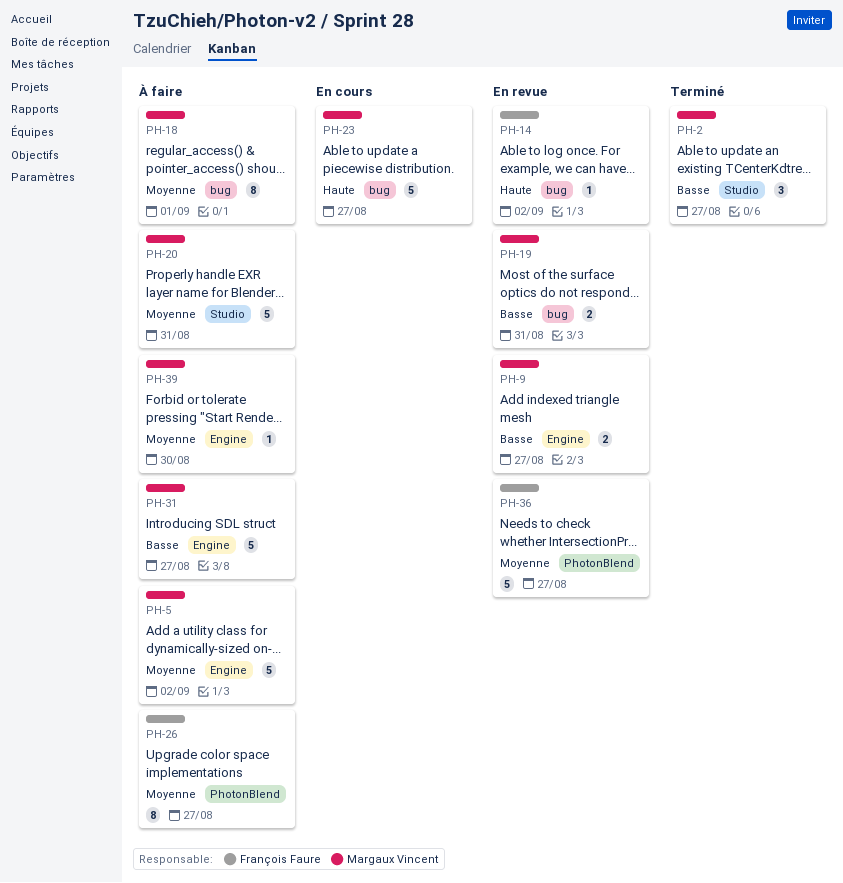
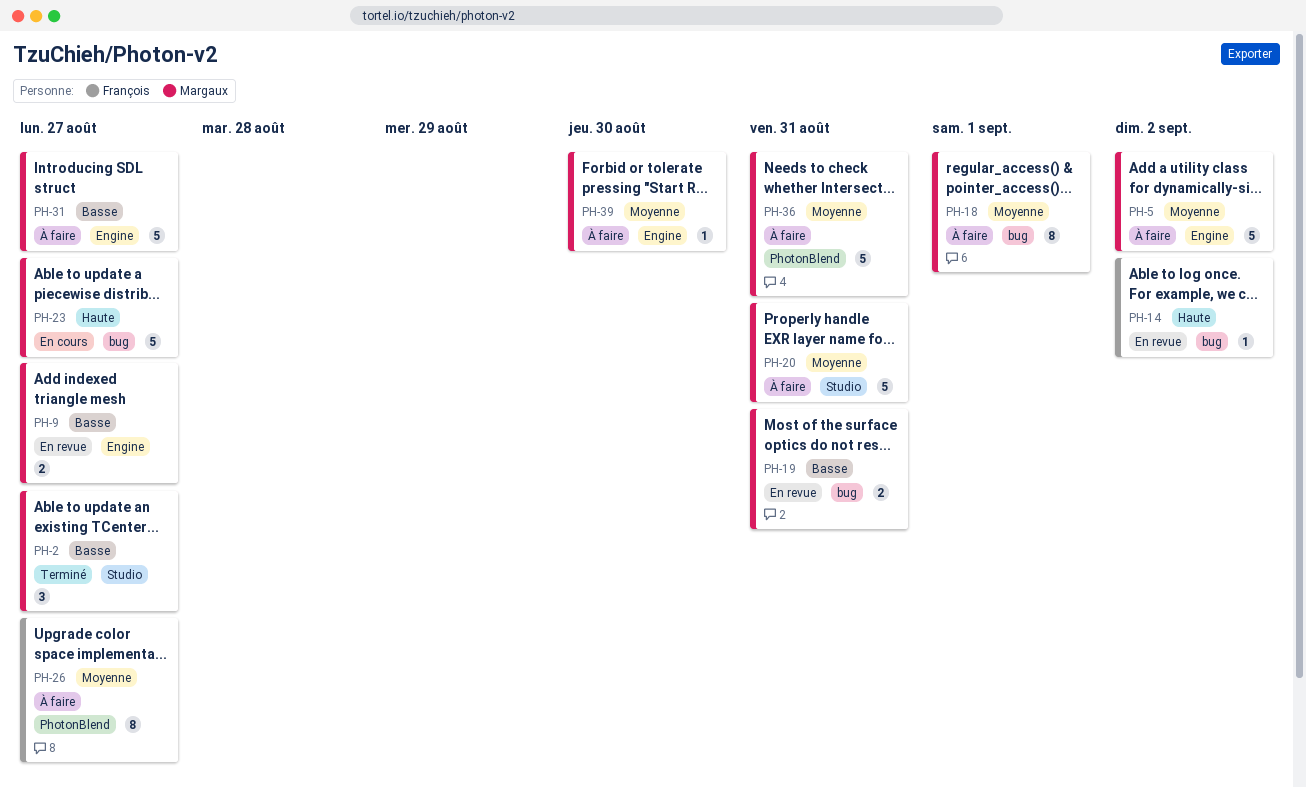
PH-36, status: En revue -> À faire
PH-36, owner: François Faure -> Margaux Vincent
PH-36, due: Aug 27 -> Aug 31

